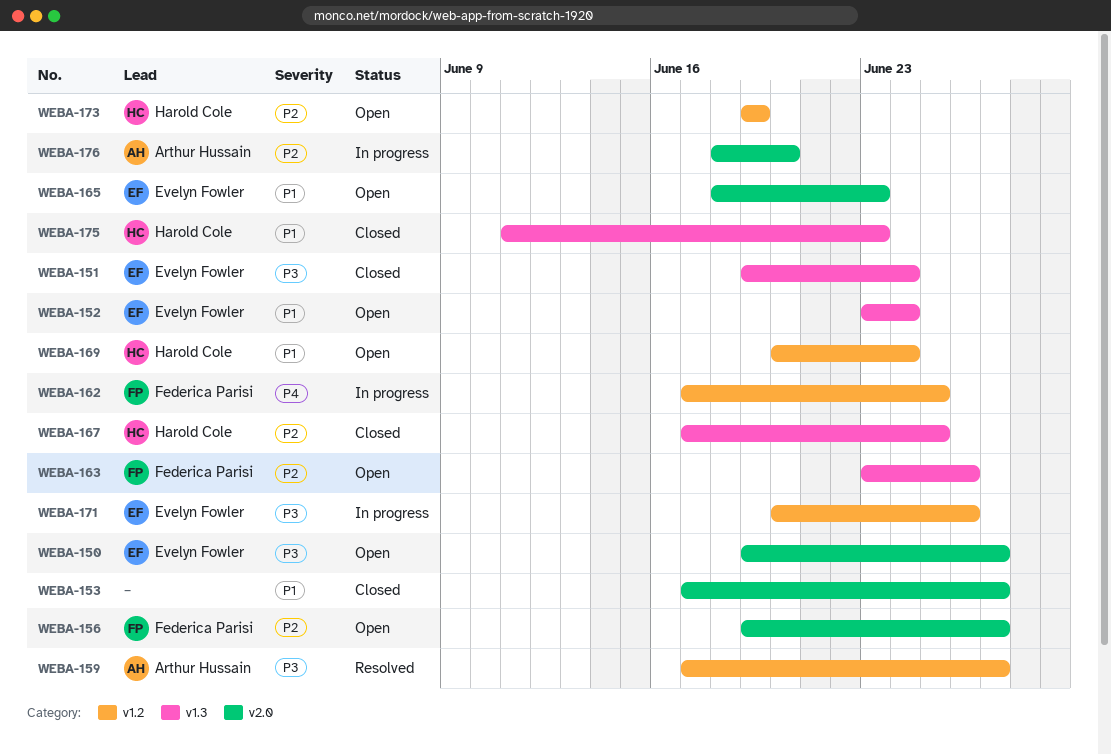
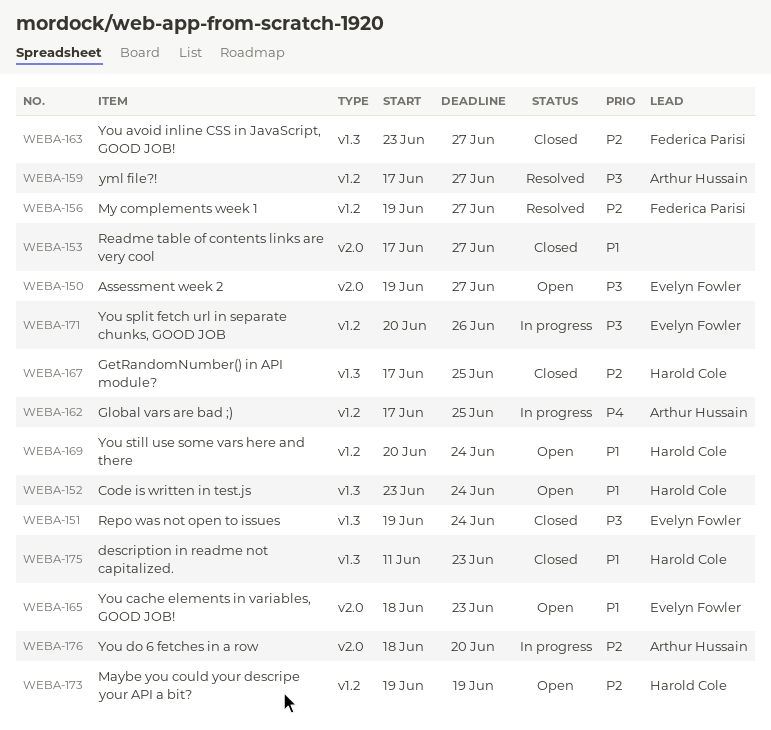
WEBA-152, owner: Evelyn Fowler -> Harold Cole
WEBA-156, status: Open -> Resolved
WEBA-156, label: v2.0 -> v1.2
WEBA-162, owner: Federica Parisi -> Arthur Hussain
WEBA-163, status: Open -> Closed
WEBA-163, due: Jun 26 -> Jun 27

